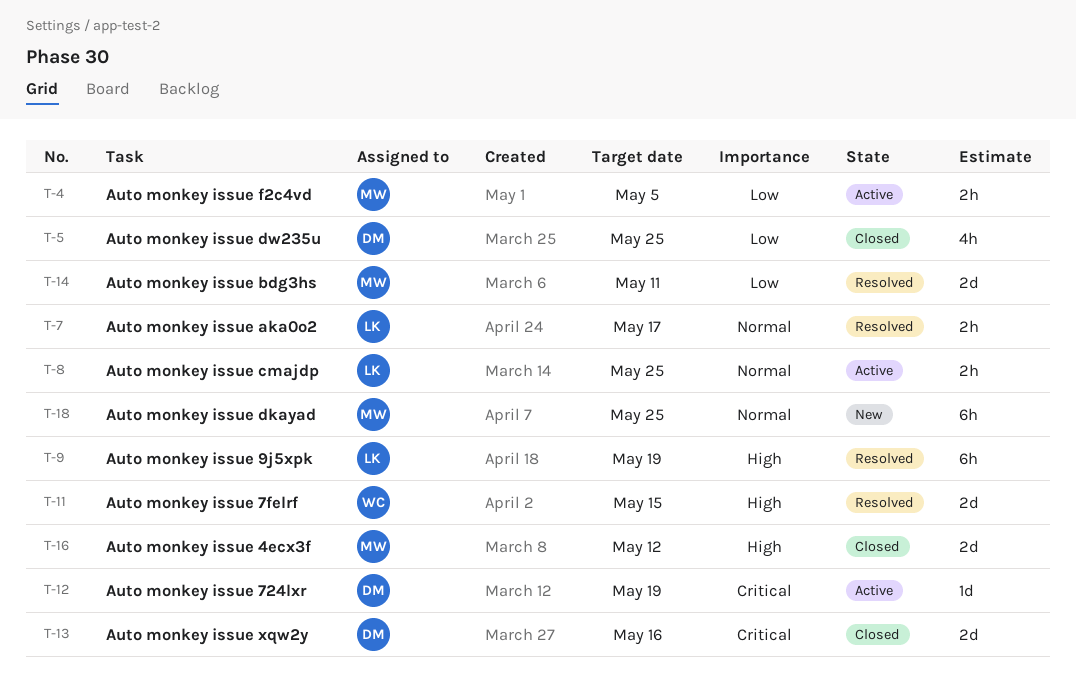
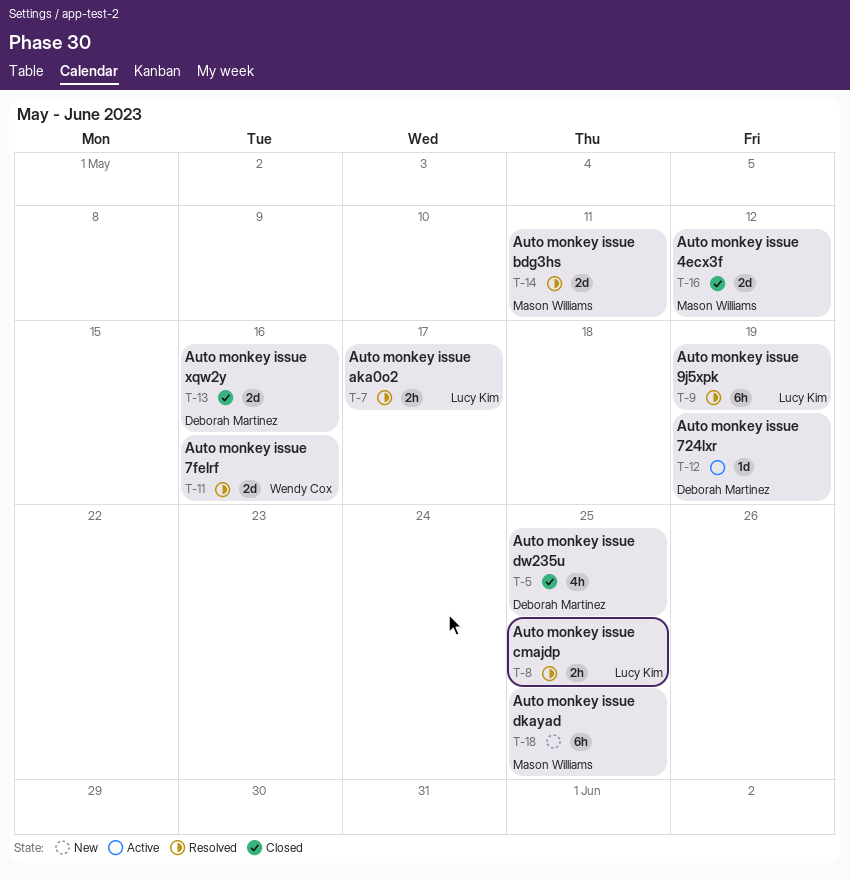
T-4: present -> none
T-8, status: Active -> Resolved
T-11, due: May 15 -> May 16

